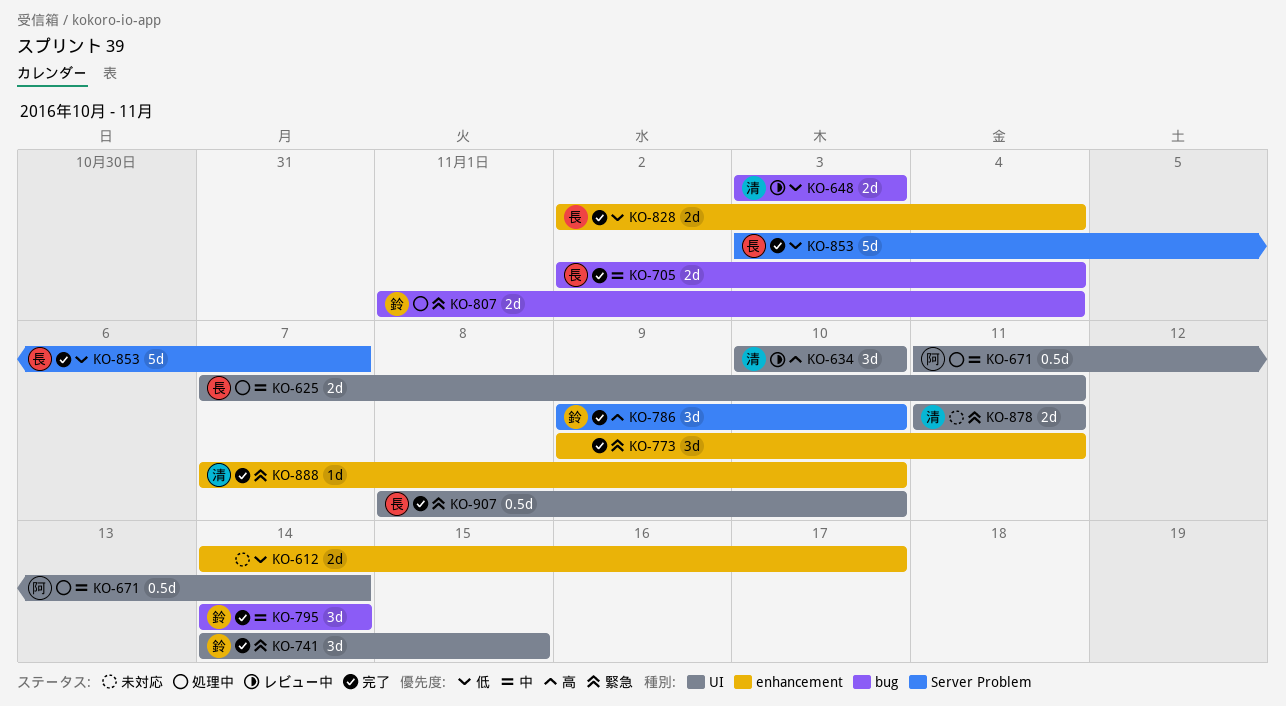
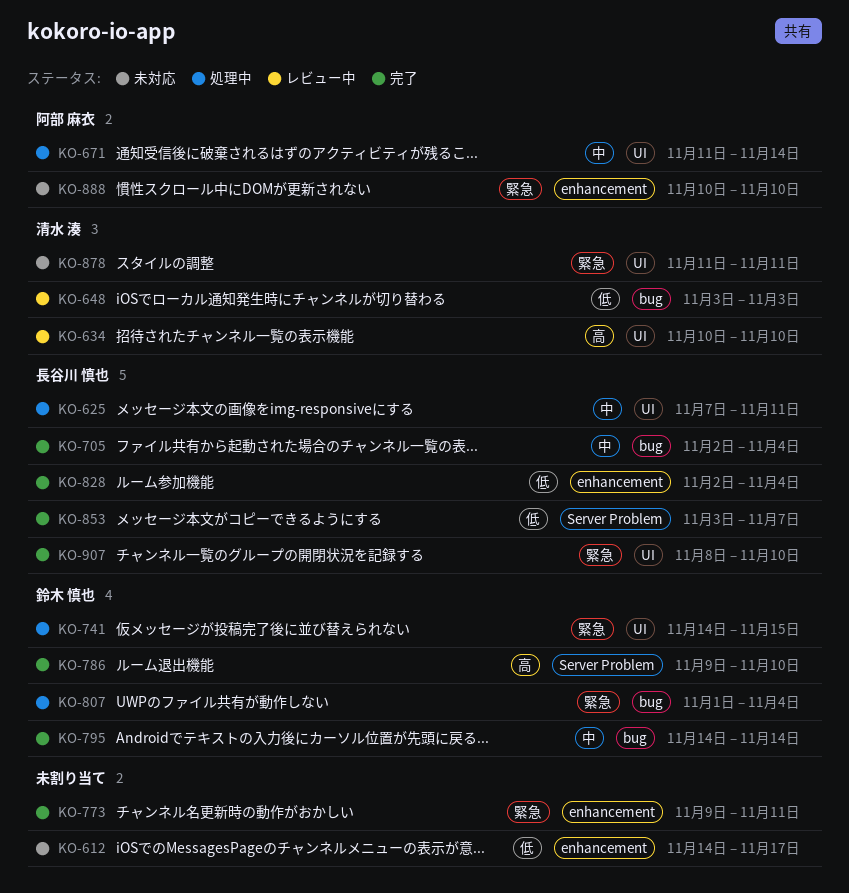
KO-741, status: 完了 -> 処理中
KO-888, status: 完了 -> 未対応
KO-888, owner: 清水 湊 -> 阿部 麻衣
KO-888, start: Nov 7 -> Nov 10

